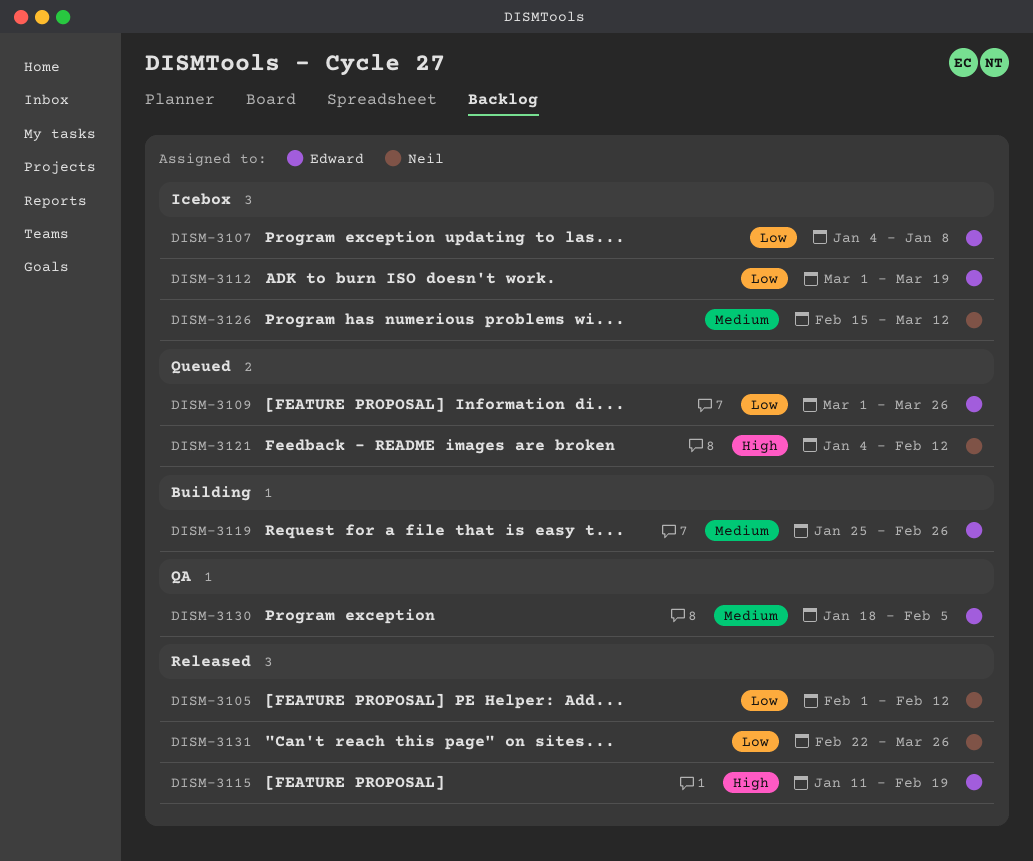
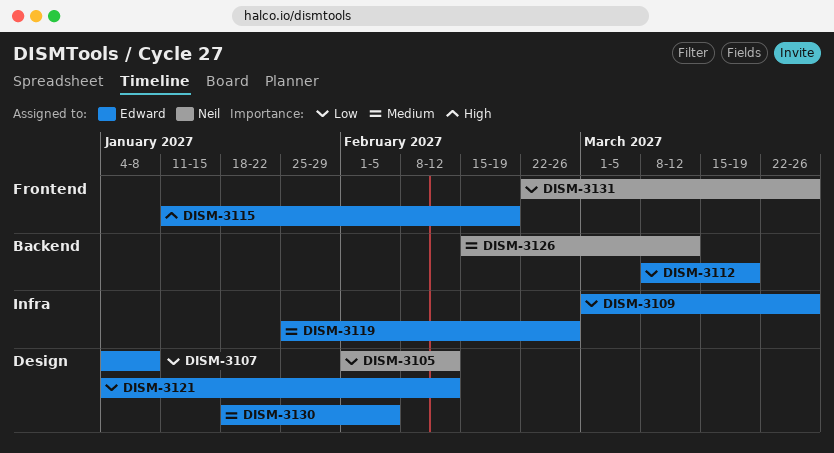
DISM-3112, start: Mar 1 -> Mar 8
DISM-3121, owner: Neil -> Edward
DISM-3121, priority: High -> Low

